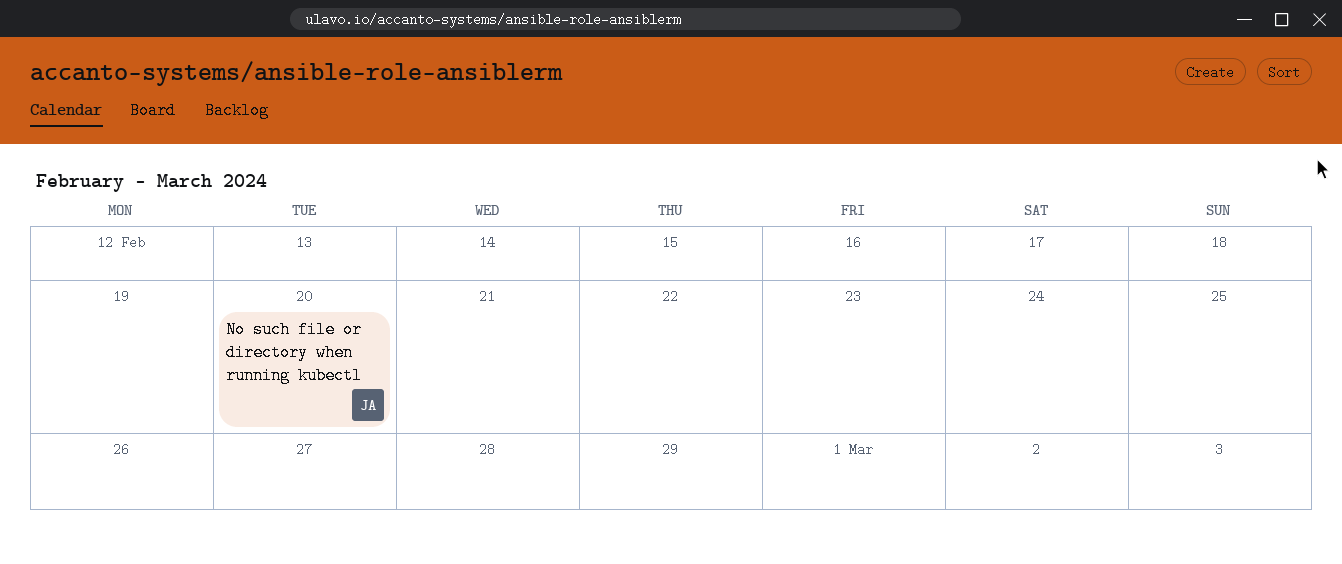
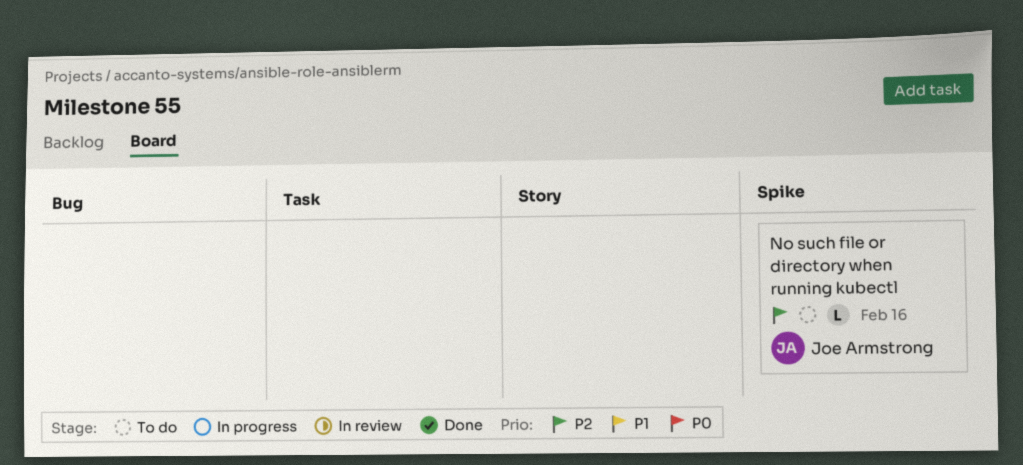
No such file or directory when running kubectl, due: Feb 20 -> Feb 16

